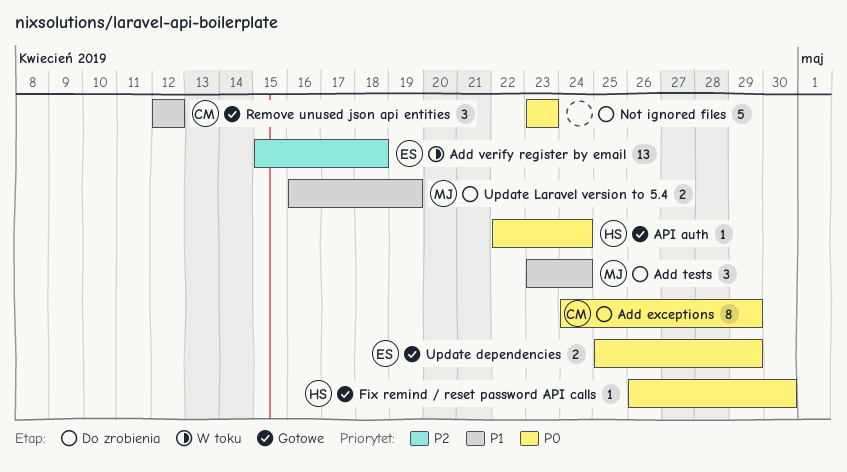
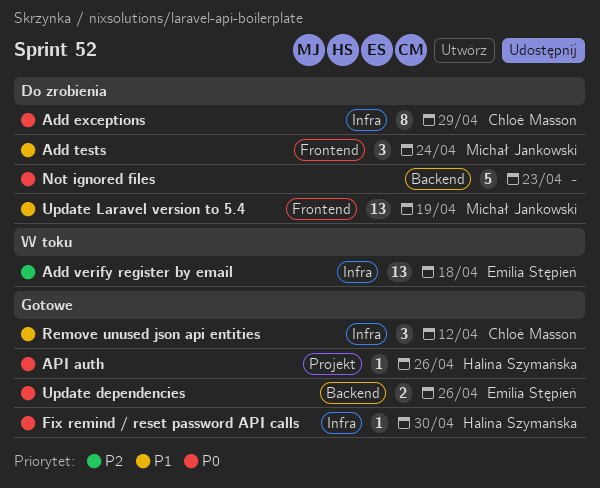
API auth, due: Apr 24 -> Apr 26
Update dependencies, due: Apr 29 -> Apr 26
Update Laravel version to 5.4, estimate: 2 -> 13

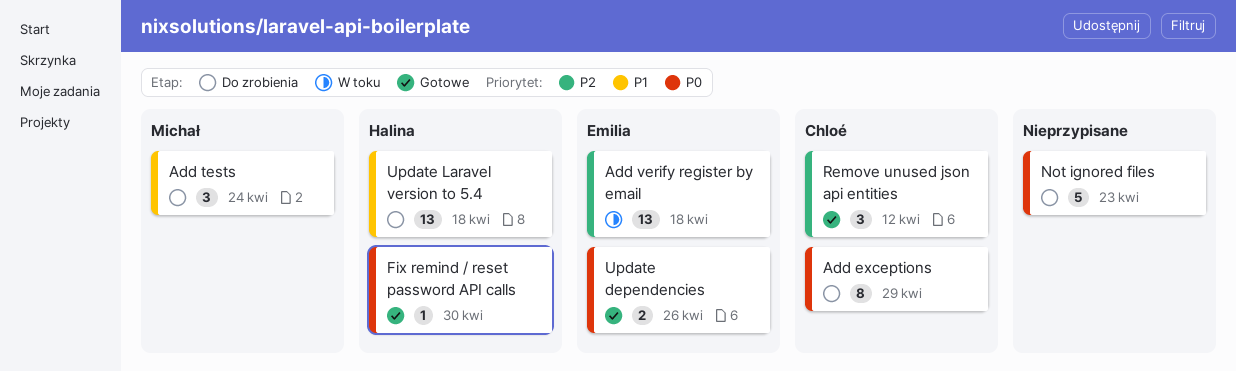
API auth: present -> none
Remove unused json api entities, priority: P1 -> P2
Update Laravel version to 5.4, owner: Michał Jankowski -> Halina Szymańska
Update Laravel version to 5.4, due: Apr 19 -> Apr 18

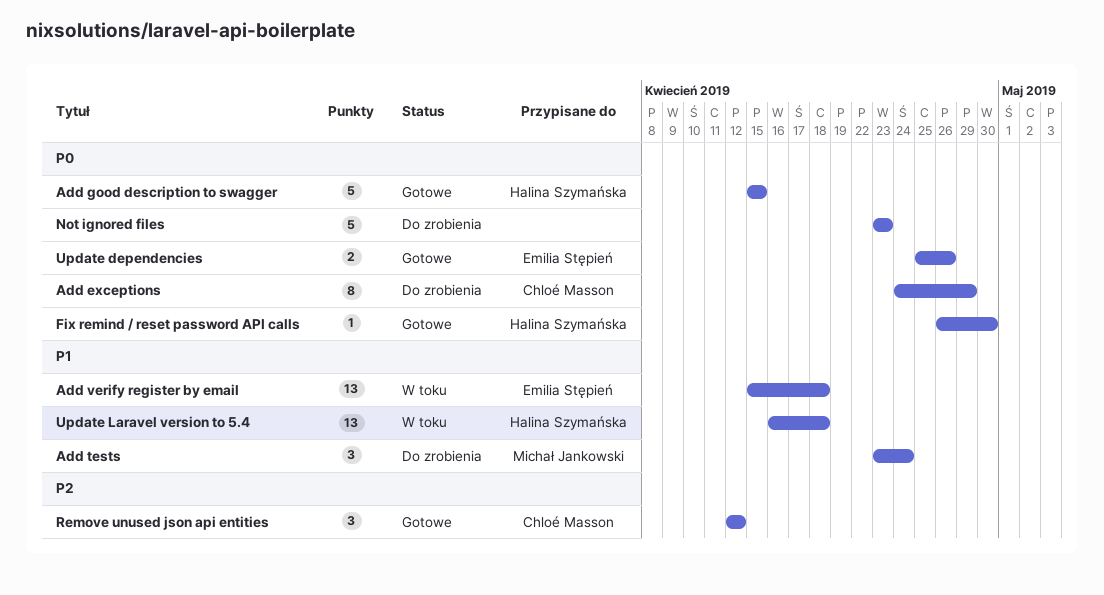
Add good description to swagger: none -> present
Add verify register by email, priority: P2 -> P1
Update Laravel version to 5.4, status: Do zrobienia -> W toku

